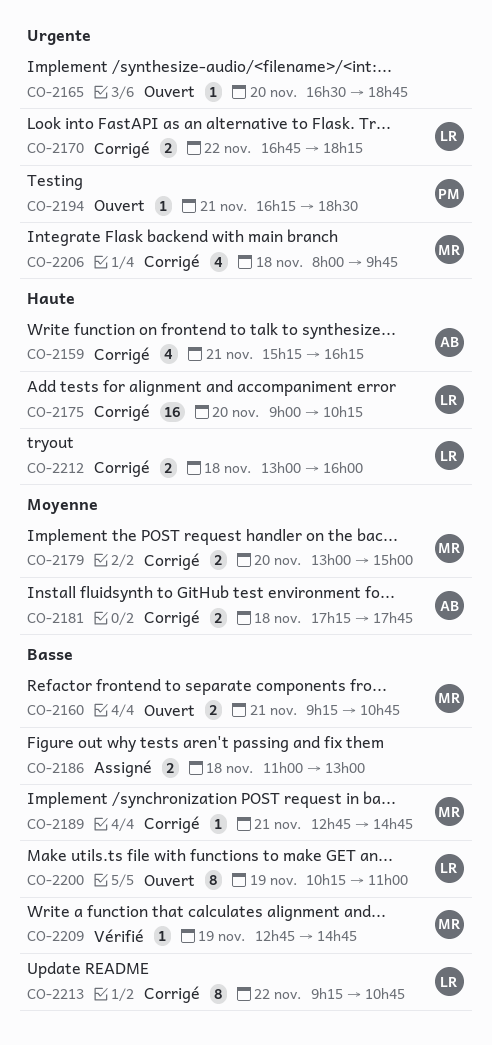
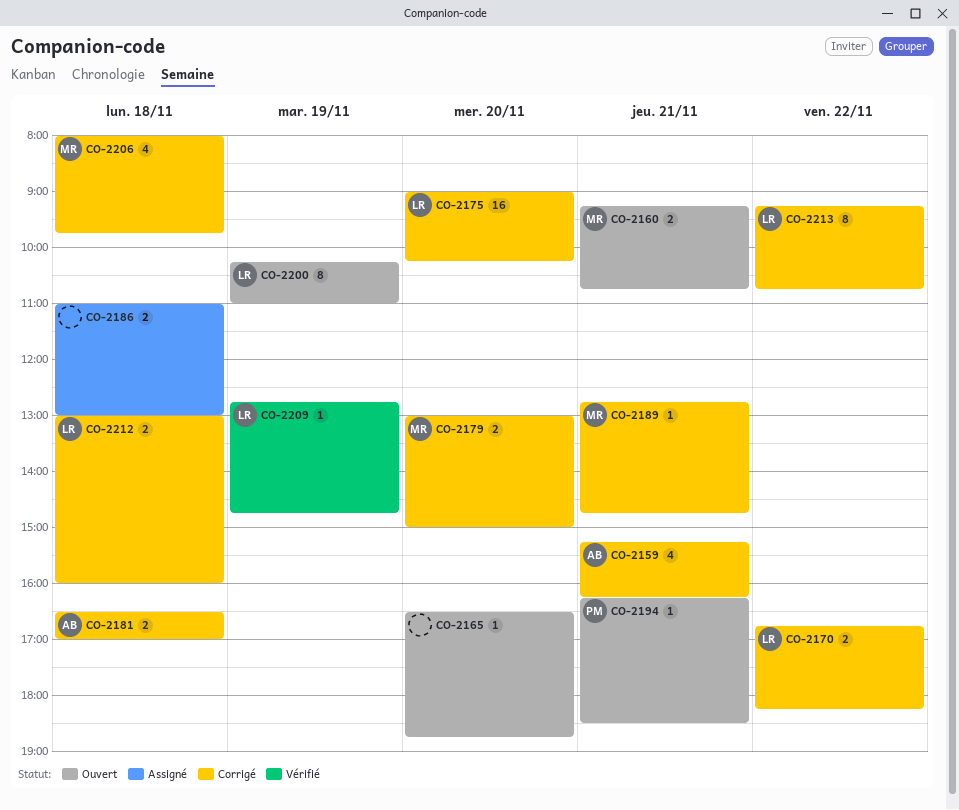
CO-2181, begins: 17:15 -> 16:30
CO-2181, ends: 17:45 -> 17:00
CO-2209, owner: MR -> LR

